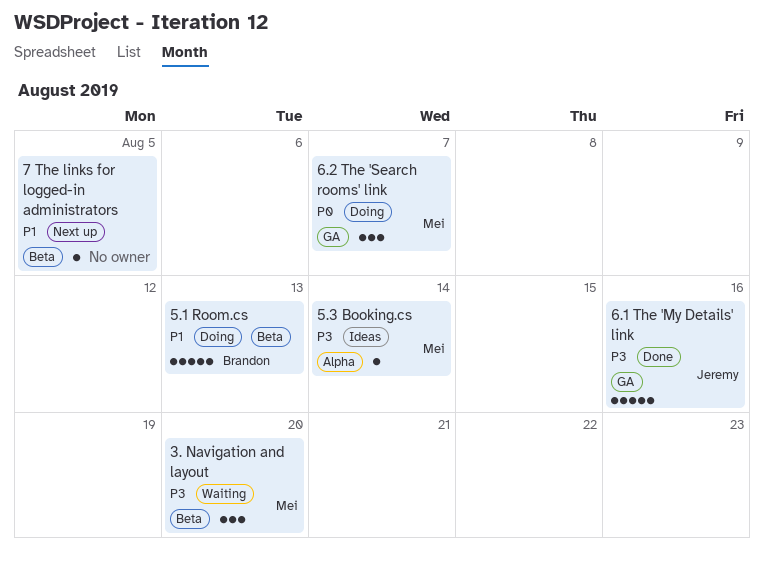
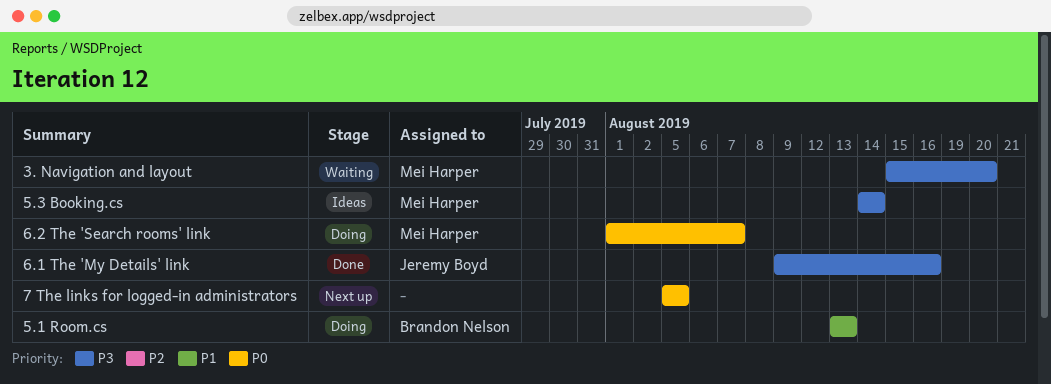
7 The links for logged-in administrators, priority: P1 -> P0

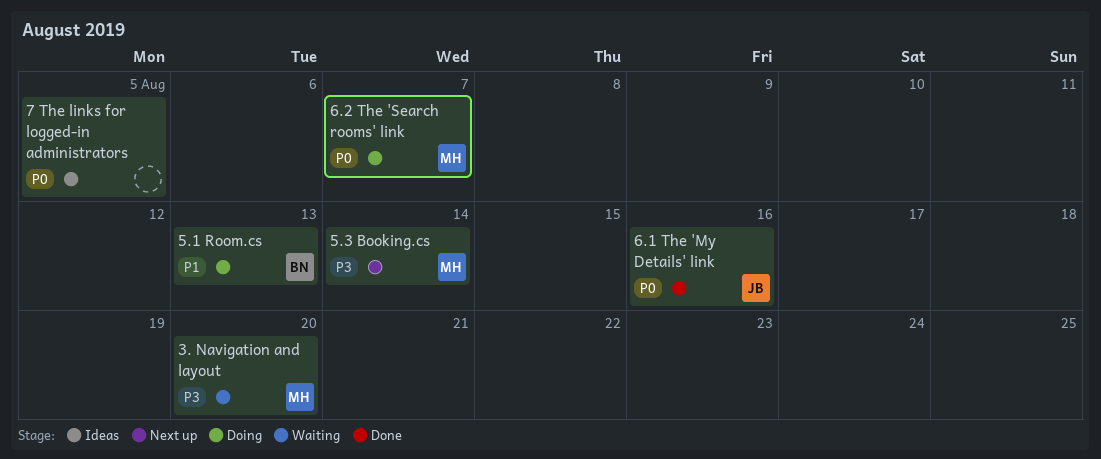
5.3 Booking.cs, status: Ideas -> Next up
6.1 The 'My Details' link, priority: P3 -> P0
7 The links for logged-in administrators, status: Next up -> Ideas

